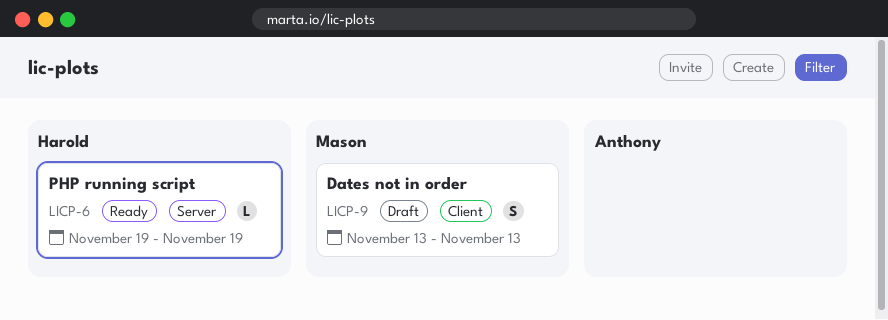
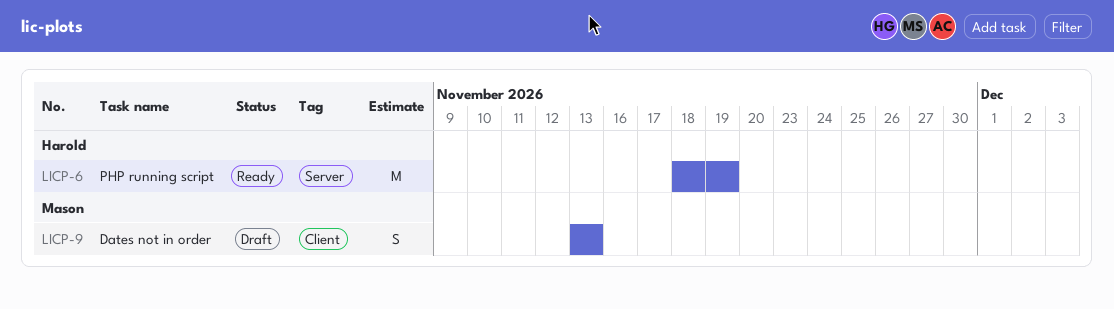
LICP-6, estimate: L -> M
LICP-6, start: Nov 19 -> Nov 18

